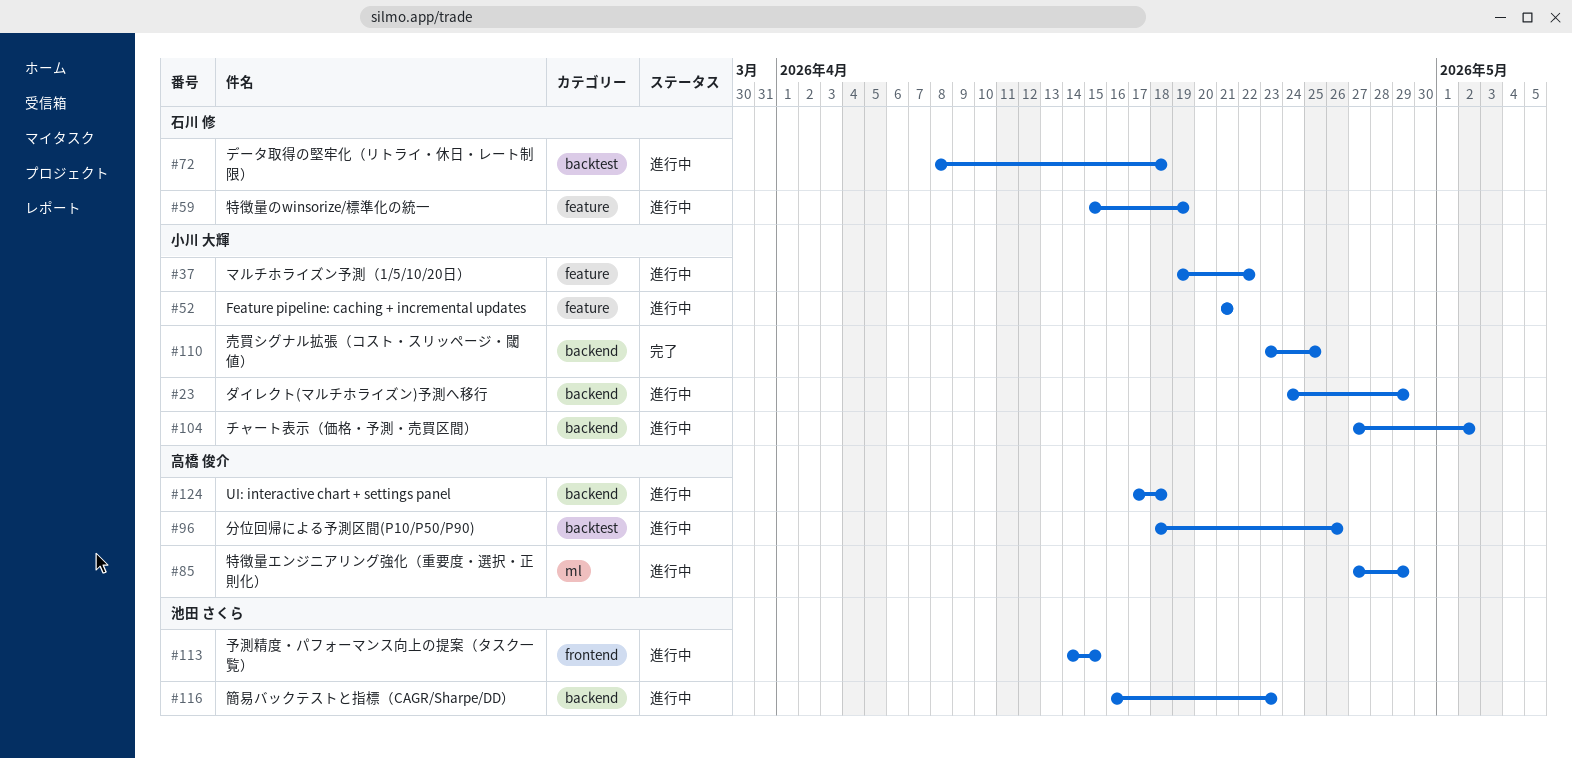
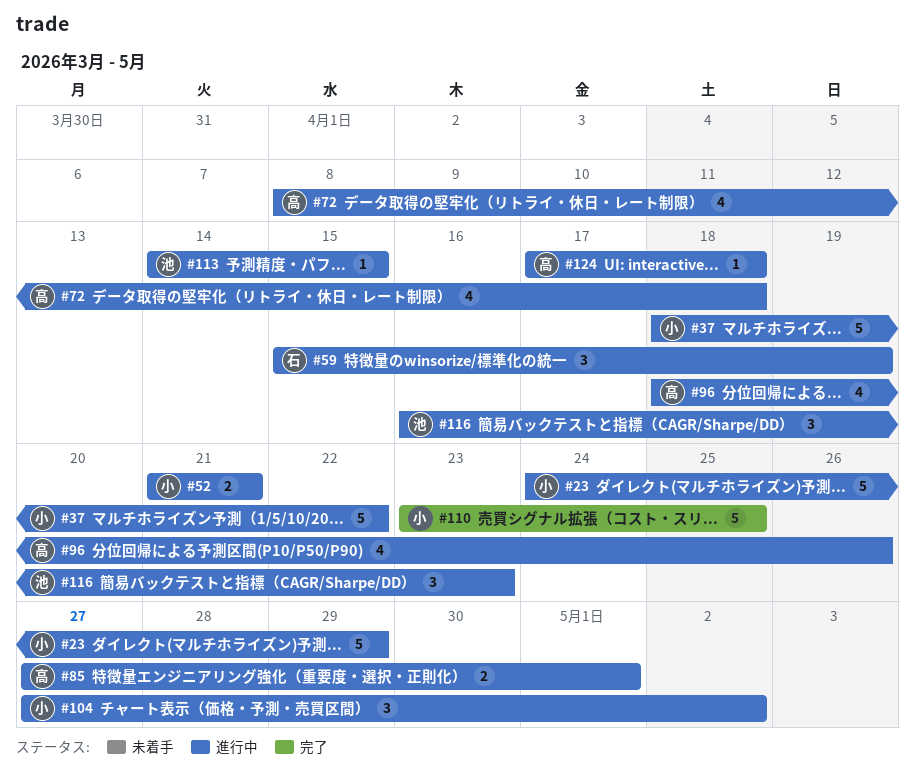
#37, start: Apr 19 -> Apr 18
#72, owner: 石川 修 -> 高橋 俊介
#85, due: Apr 29 -> May 1

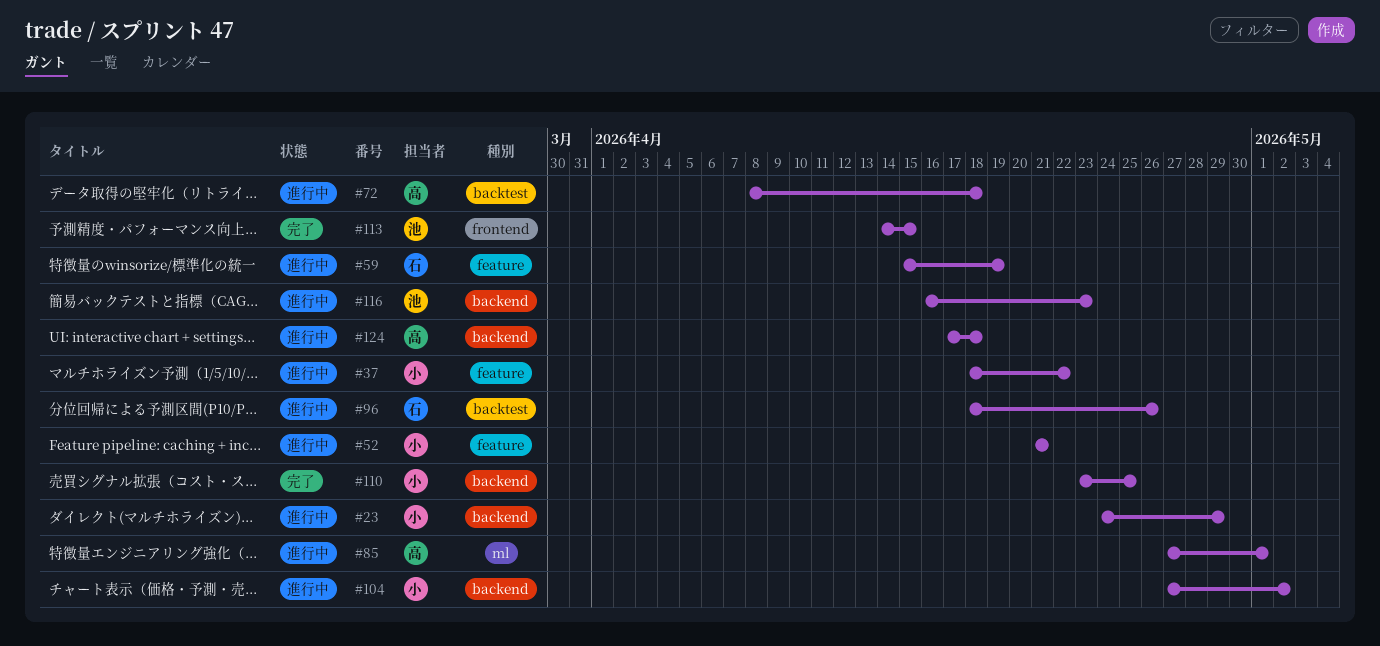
#96, owner: 高 -> 石
#113, status: 進行中 -> 完了

